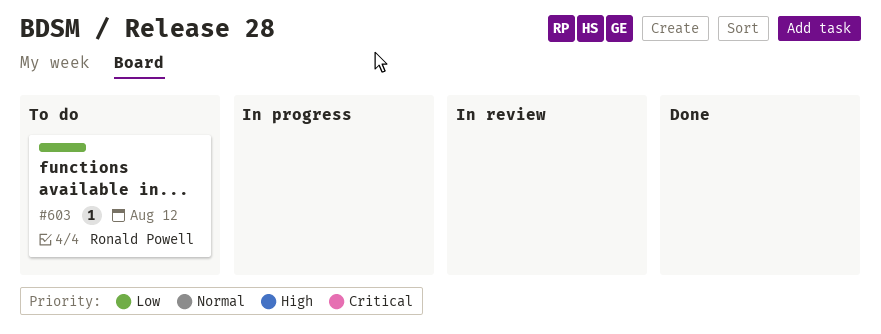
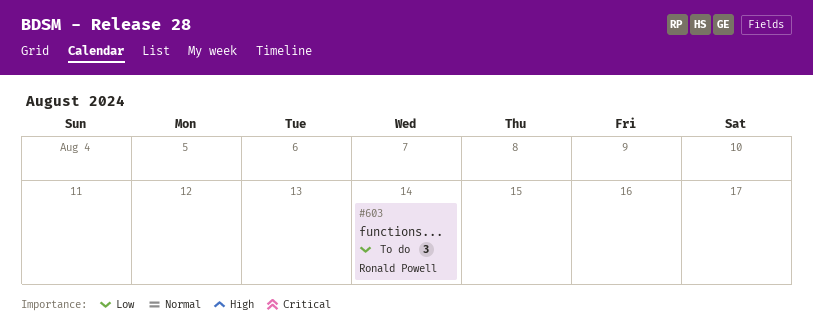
#603, estimate: 1 -> 3
#603, due: Aug 12 -> Aug 14

